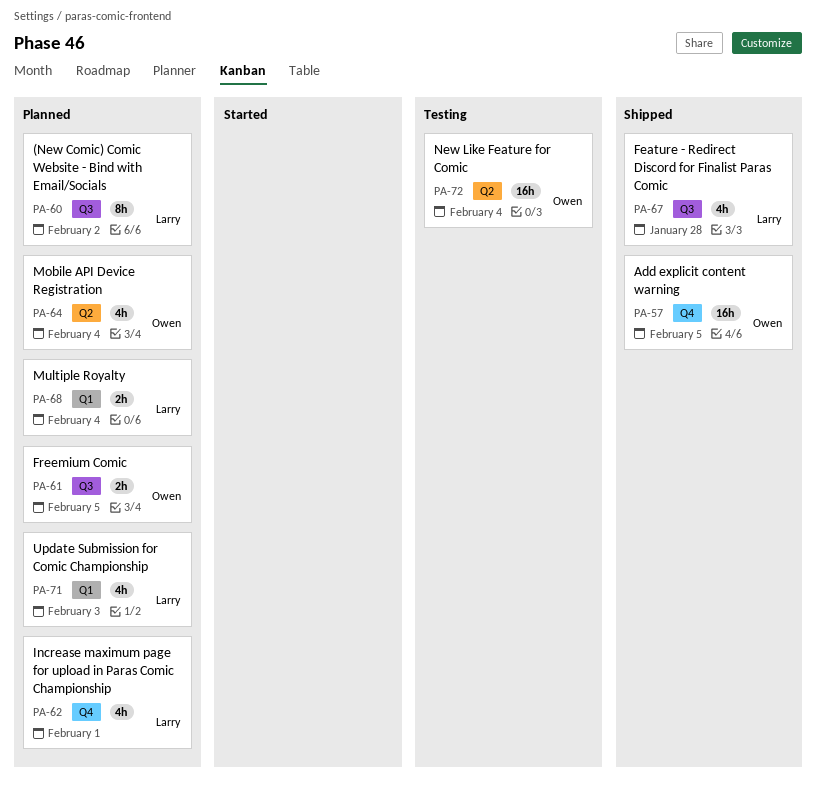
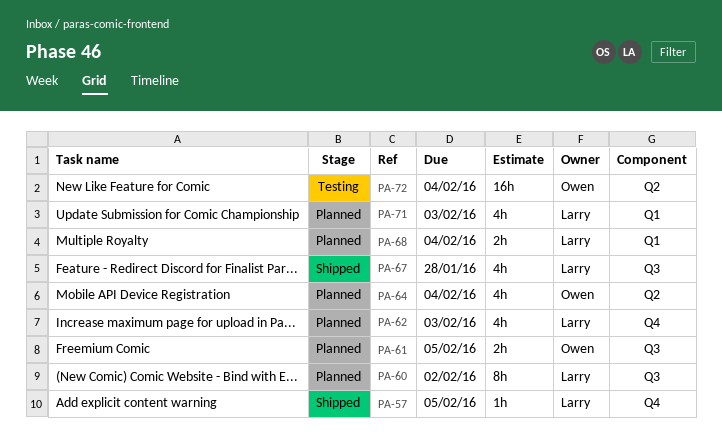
PA-57, owner: Owen -> Larry
PA-57, estimate: 16h -> 1h
PA-62, due: Feb 1 -> Feb 3

